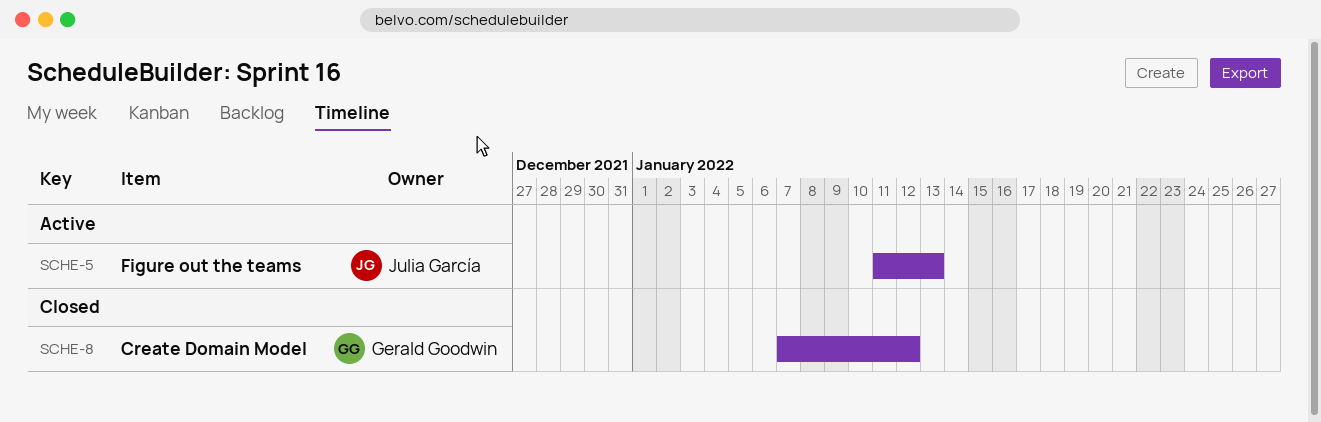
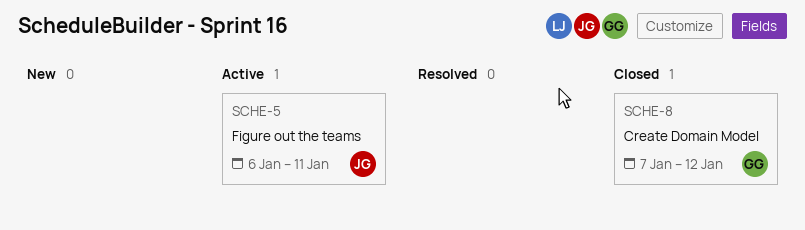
SCHE-5, start: Jan 11 -> Jan 6
SCHE-5, due: Jan 13 -> Jan 11

